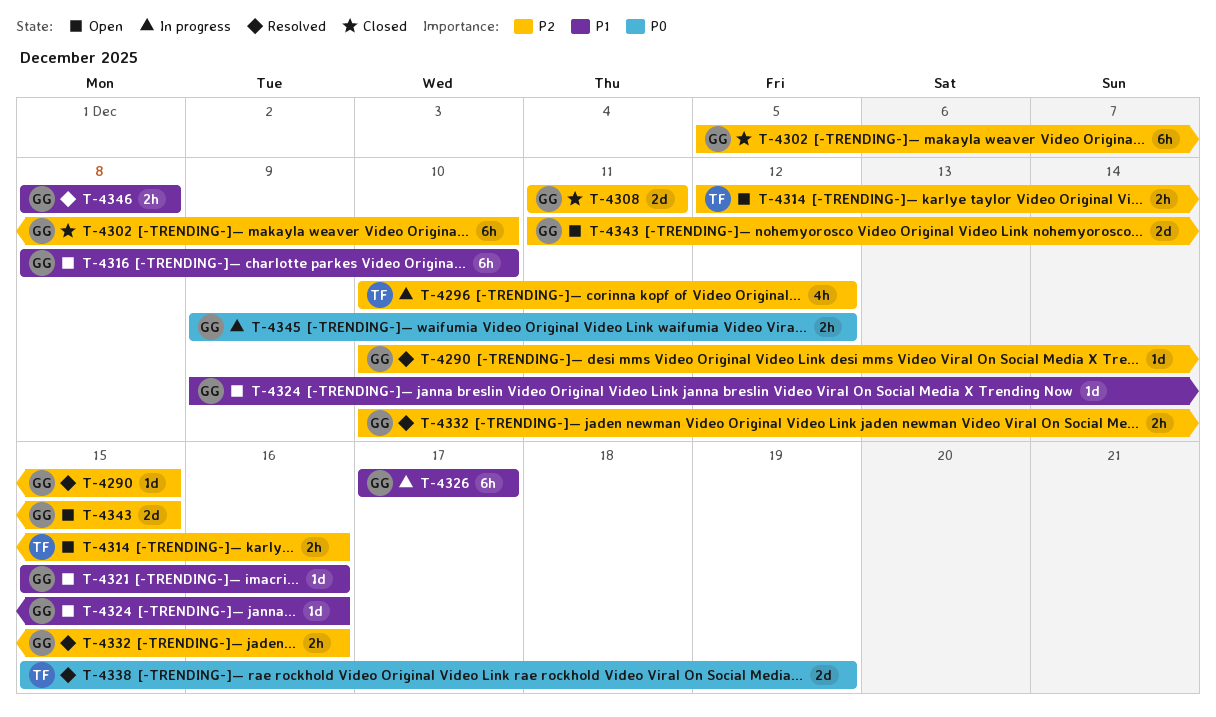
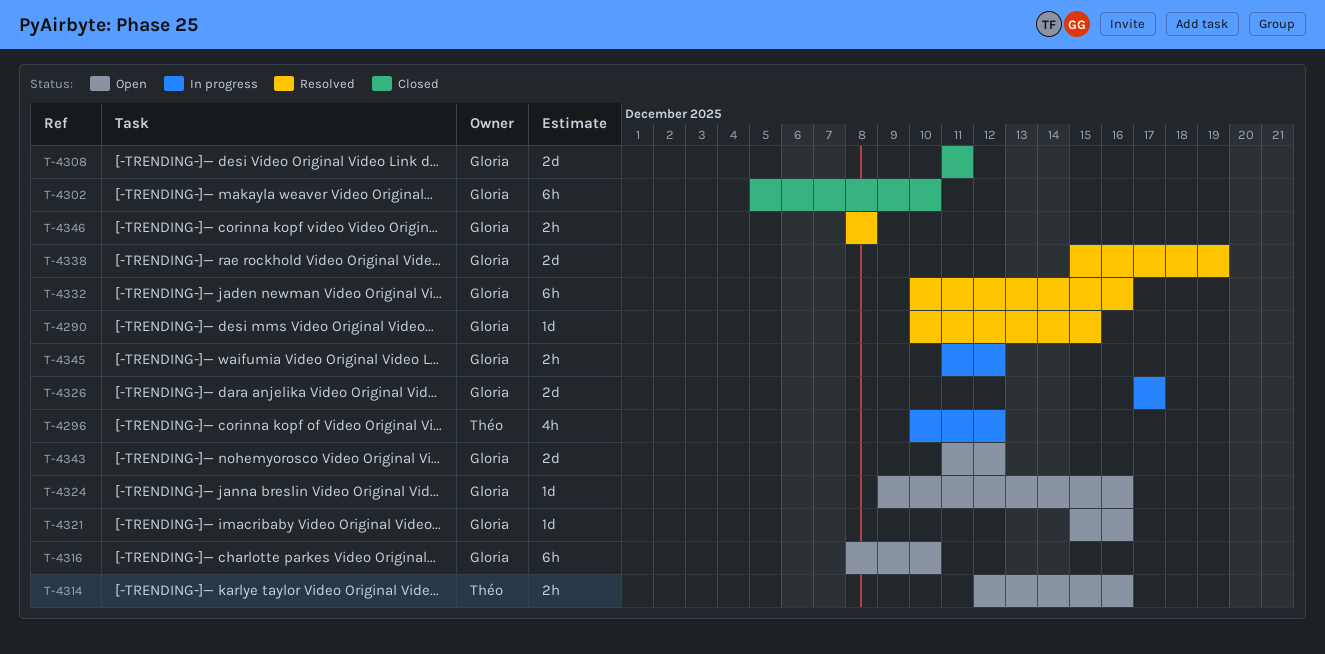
T-4326, estimate: 6h -> 2d
T-4332, estimate: 2h -> 6h
T-4338, owner: Théo -> Gloria
T-4343, due: Dec 15 -> Dec 12
T-4345, start: Dec 9 -> Dec 11

